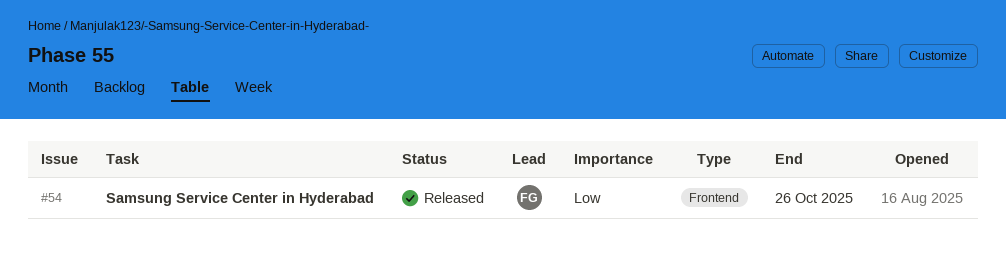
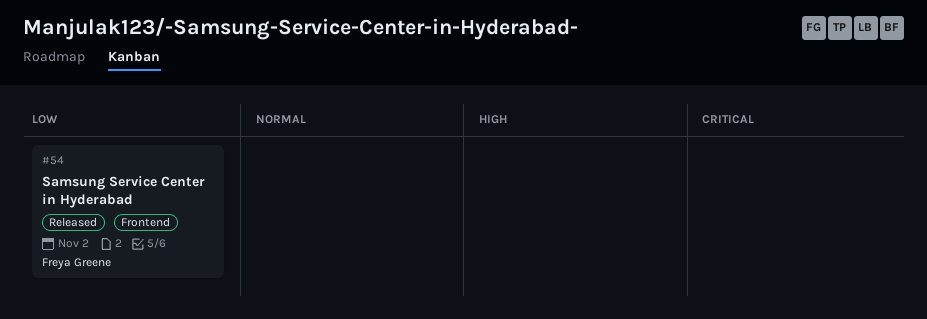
#54, due: Oct 26 -> Nov 2

